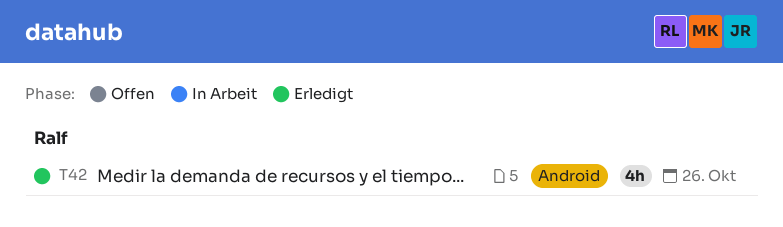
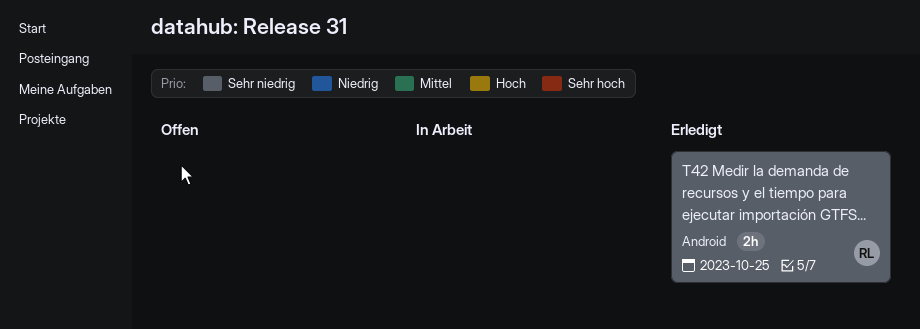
T42, estimate: 4h -> 2h
T42, due: Oct 26 -> Oct 25

